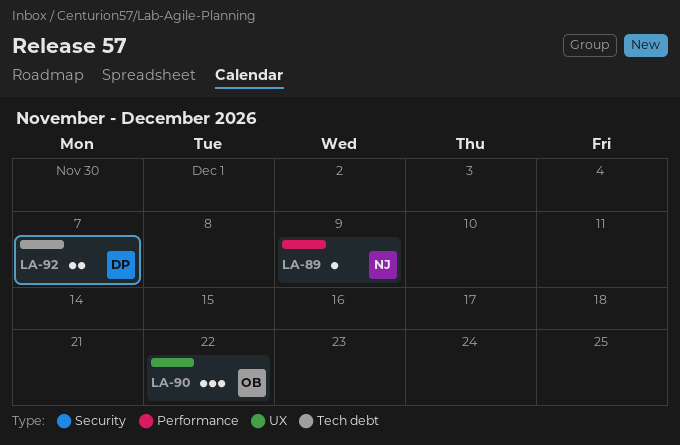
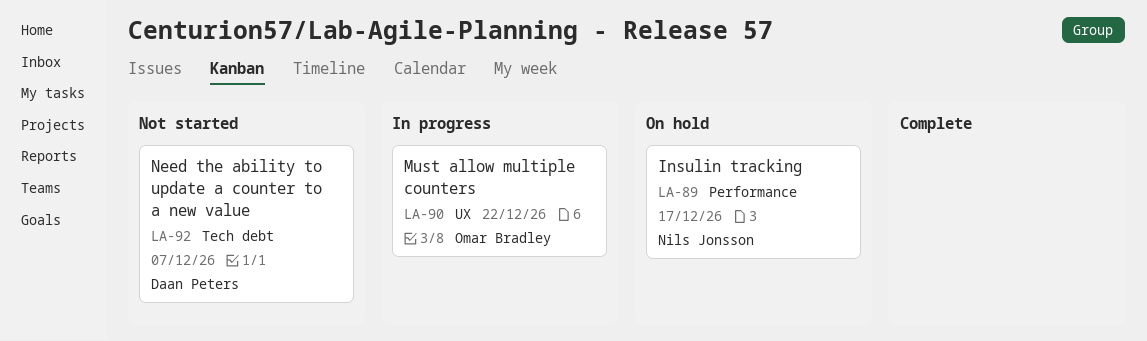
LA-89, due: Dec 9 -> Dec 17

